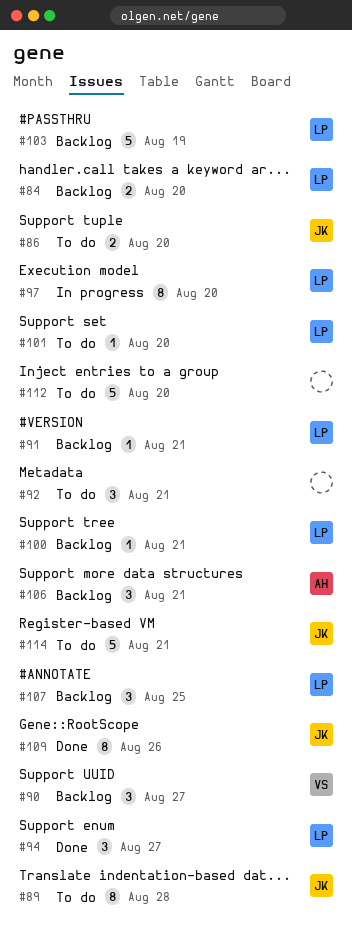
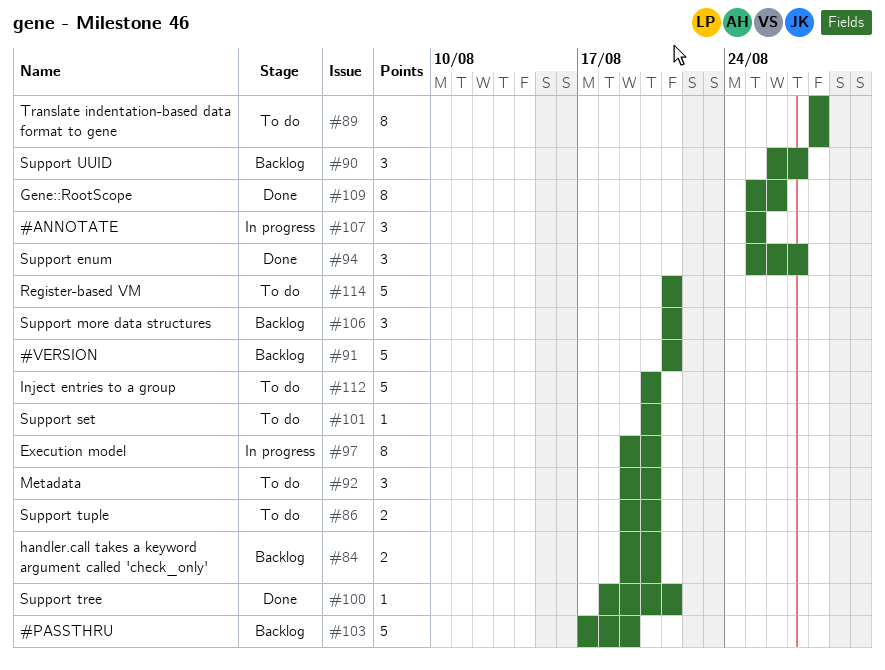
#91, estimate: 1 -> 5
#92, due: Aug 21 -> Aug 20
#100, status: Backlog -> Done
#107, status: Backlog -> In progress

